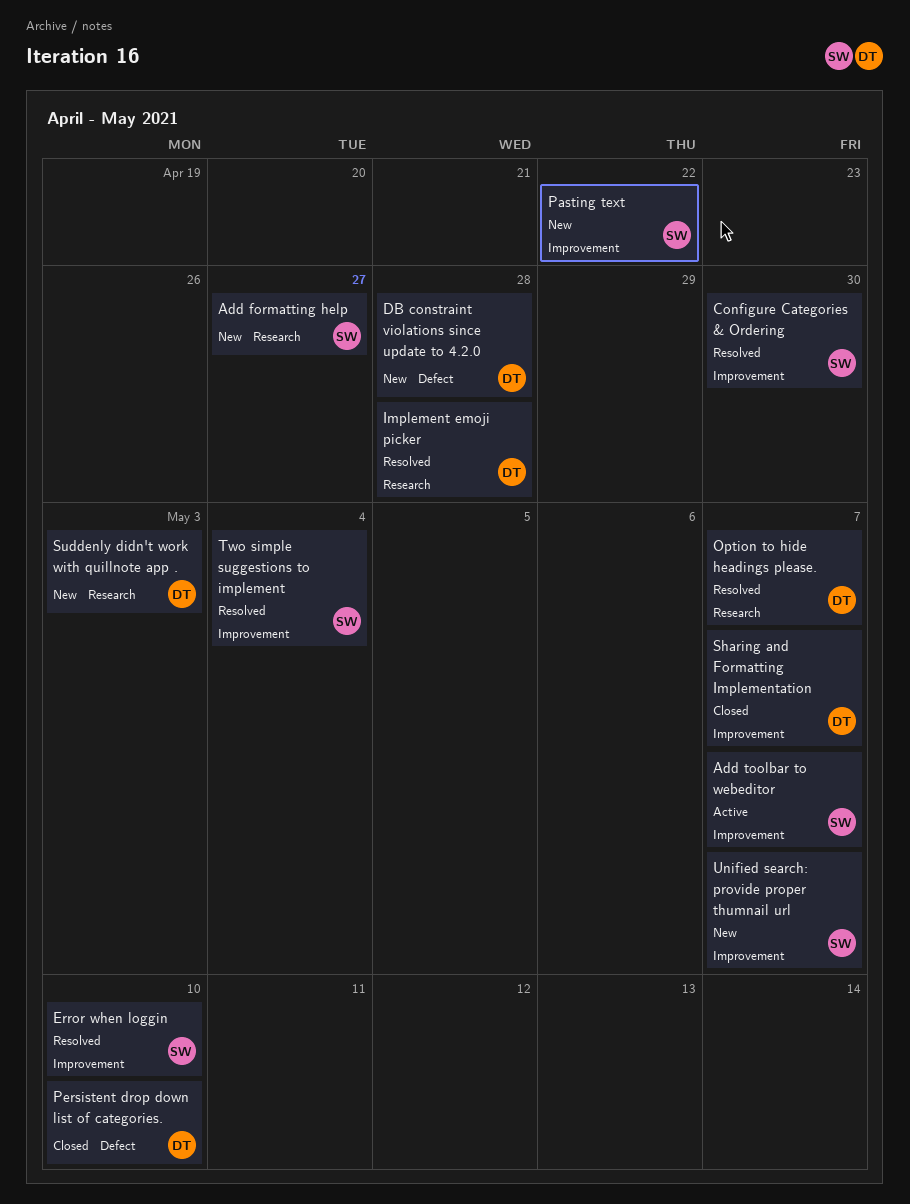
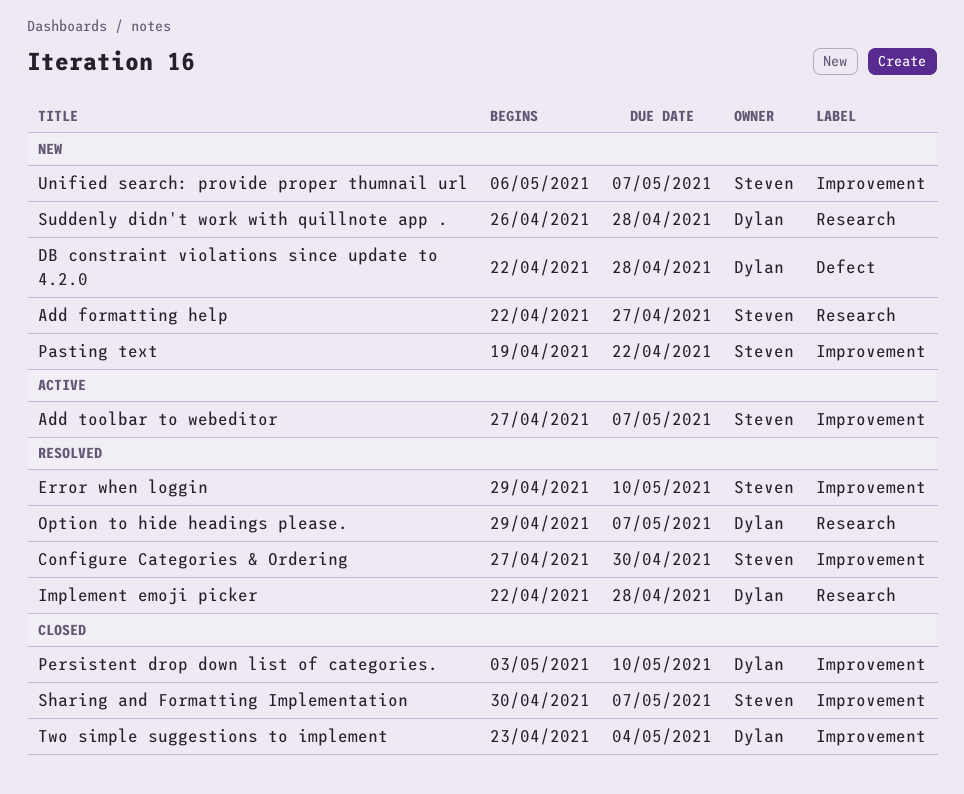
Persistent drop down list of categories., label: Defect -> Improvement
Sharing and Formatting Implementation, owner: Dylan -> Steven
Suddenly didn't work with quillnote app ., due: May 3 -> Apr 28
Two simple suggestions to implement, status: Resolved -> Closed
Two simple suggestions to implement, owner: Steven -> Dylan

